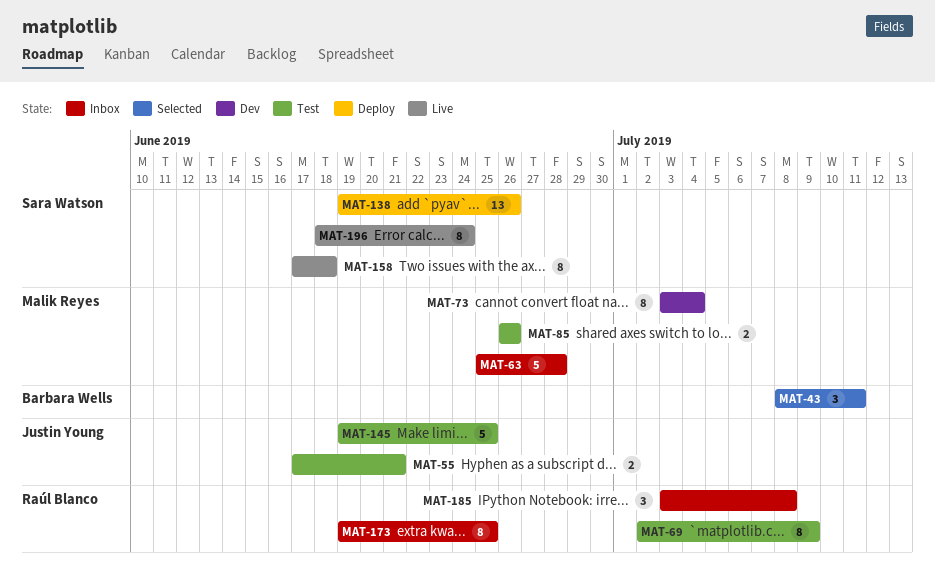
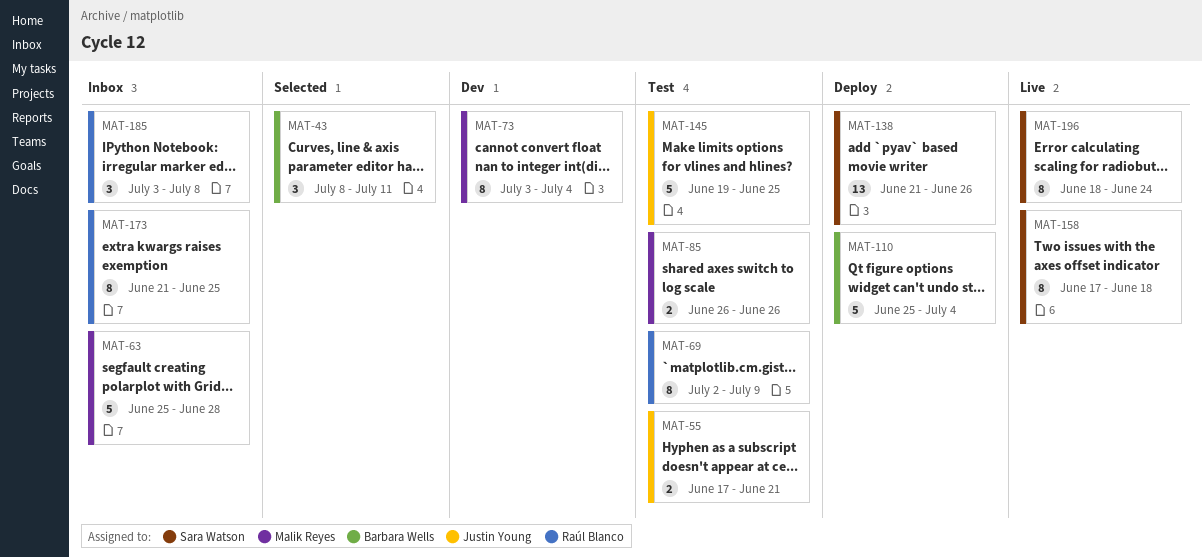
MAT-110: none -> present
MAT-138, start: Jun 19 -> Jun 21
MAT-173, start: Jun 19 -> Jun 21

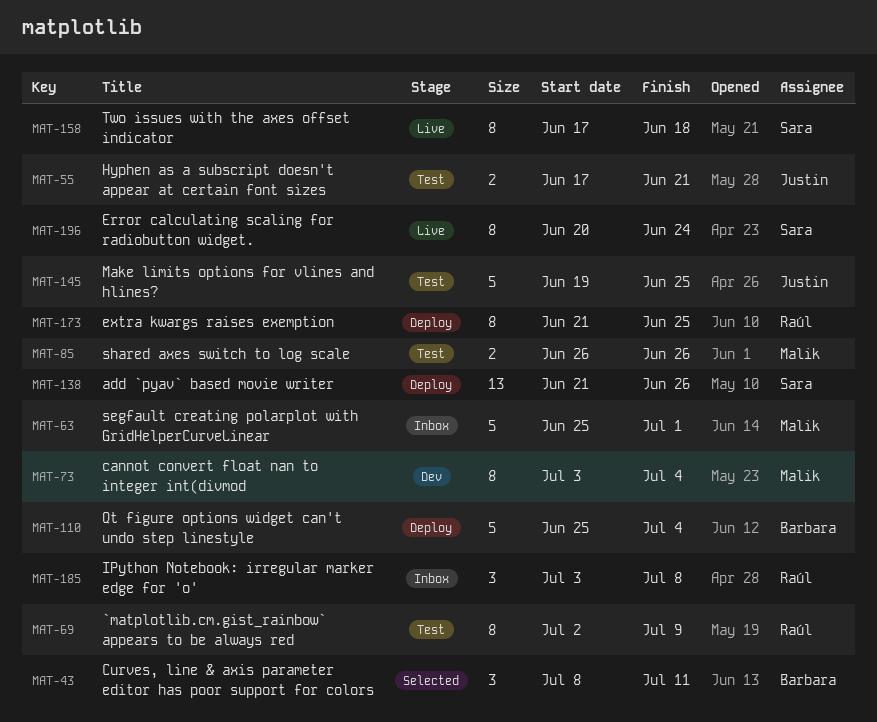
MAT-63, due: Jun 28 -> Jul 1
MAT-173, status: Inbox -> Deploy
MAT-196, start: Jun 18 -> Jun 20

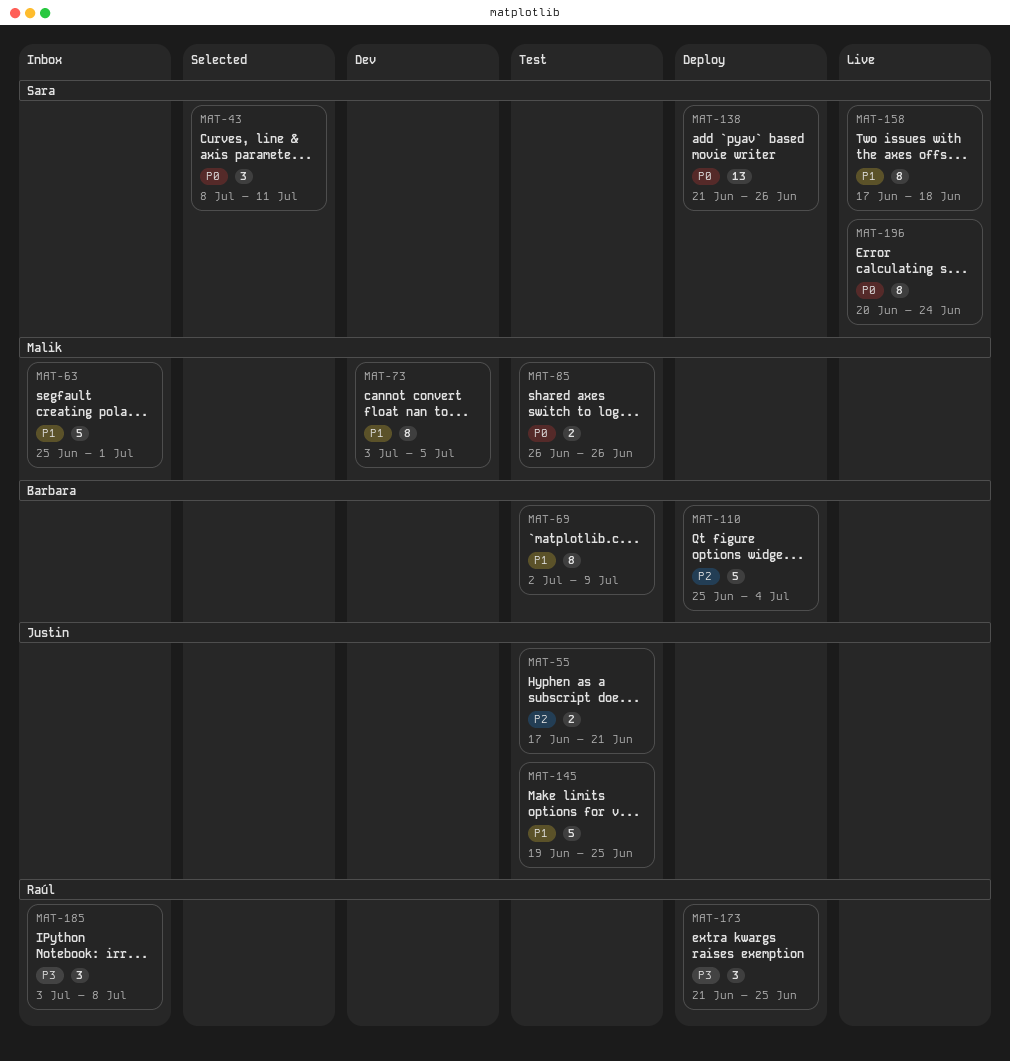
MAT-43, owner: Barbara -> Sara
MAT-69, owner: Raúl -> Barbara
MAT-73, due: Jul 4 -> Jul 5
MAT-173, estimate: 8 -> 3

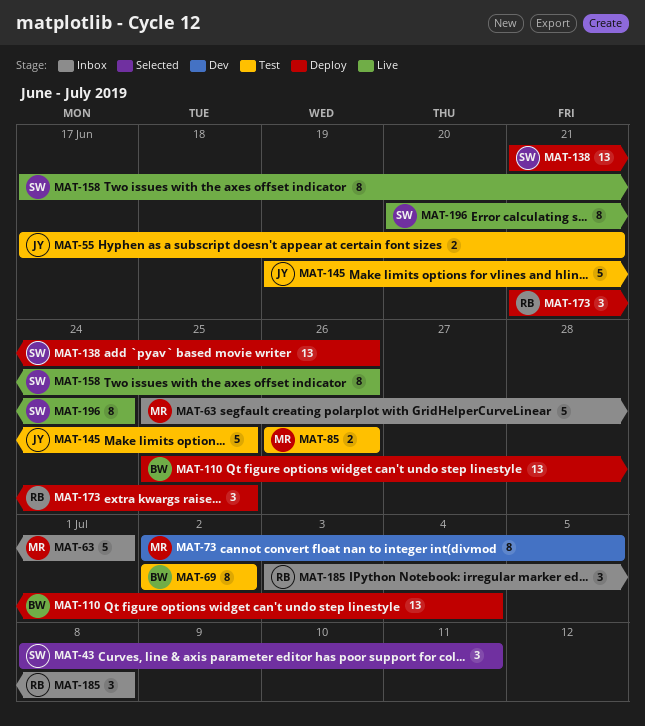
MAT-69, due: Jul 9 -> Jul 2
MAT-73, start: Jul 3 -> Jul 2
MAT-110, estimate: 5 -> 13
MAT-158, due: Jun 18 -> Jun 26

